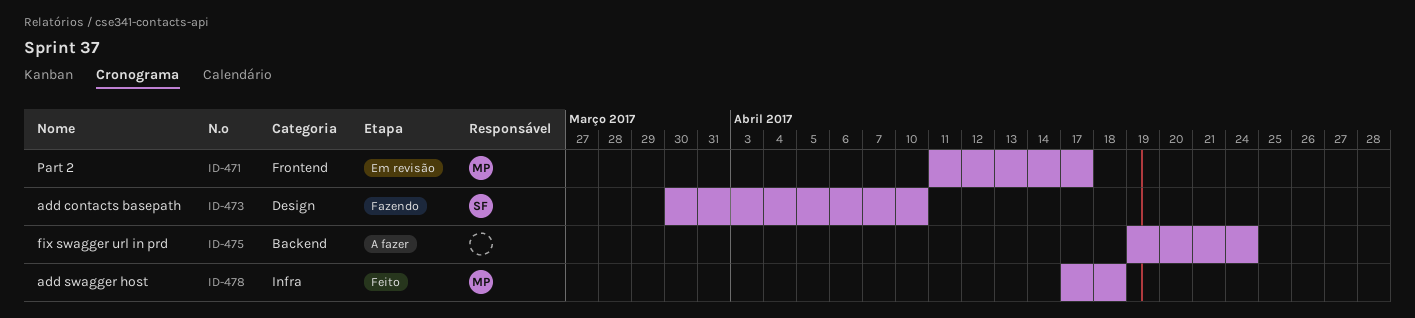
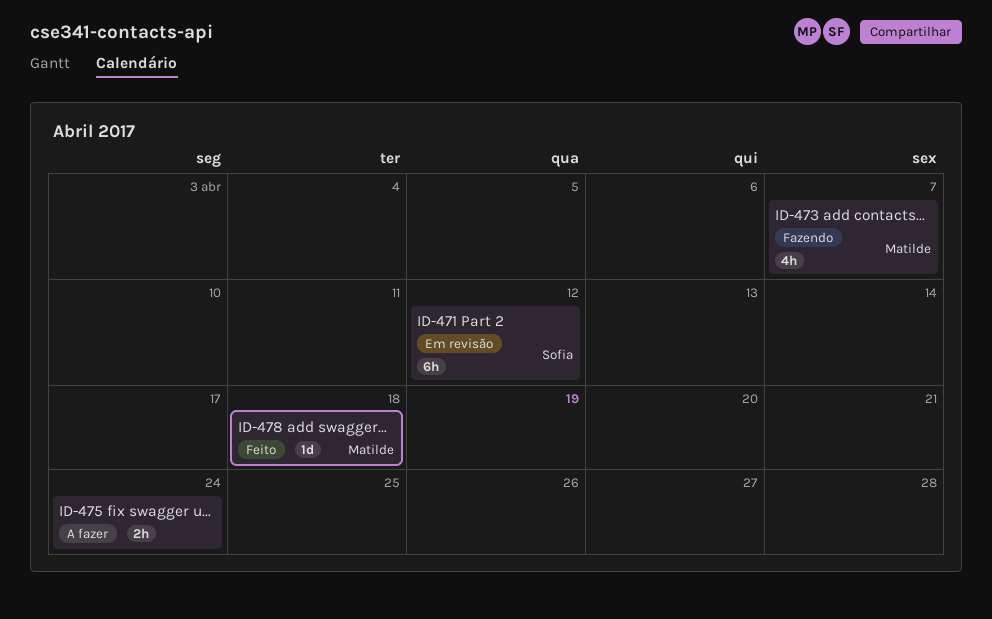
ID-471, owner: Matilde -> Sofia
ID-471, due: Apr 17 -> Apr 12
ID-473, owner: Sofia -> Matilde
ID-473, due: Apr 10 -> Apr 7

